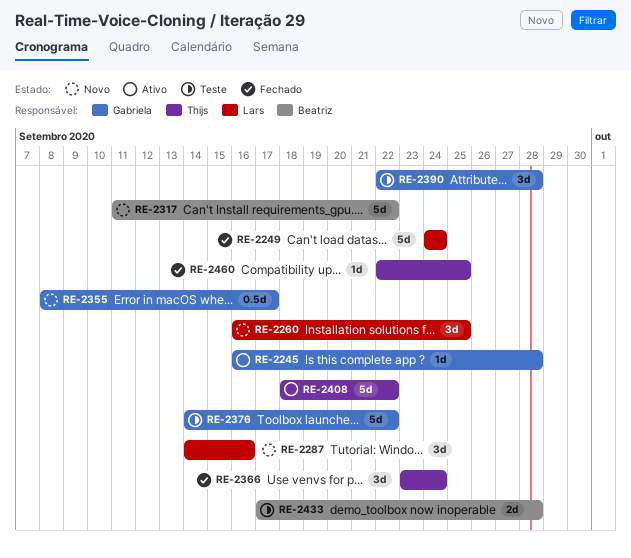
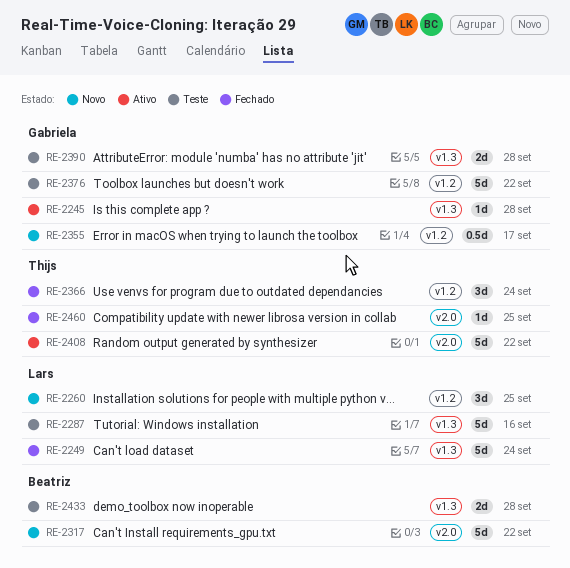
RE-2287, status: Novo -> Teste
RE-2287, estimate: 3d -> 5d
RE-2390, estimate: 3d -> 2d

